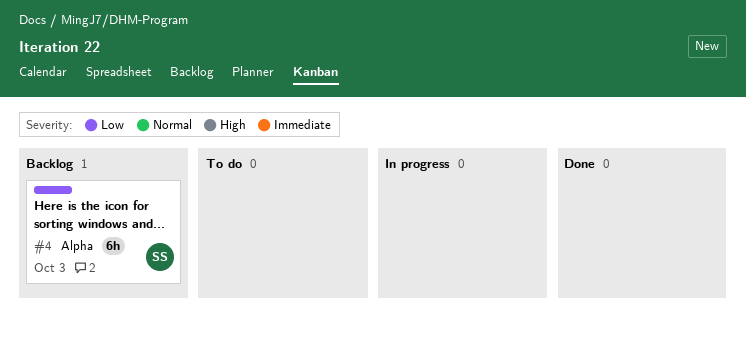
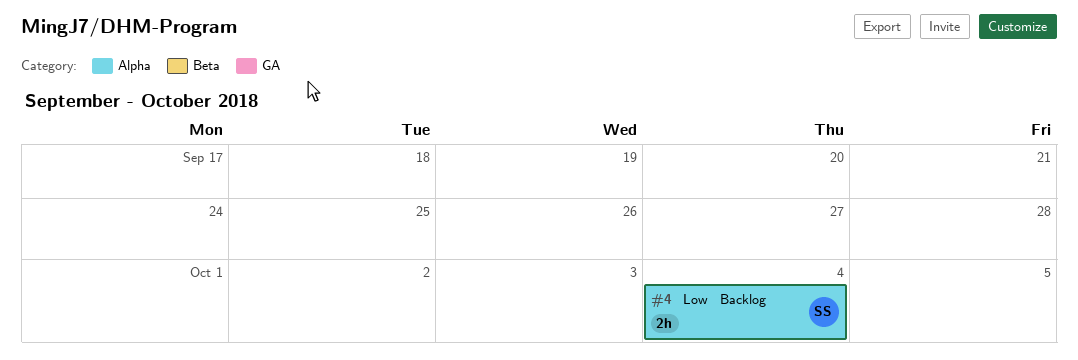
#4, estimate: 6h -> 2h
#4, due: Oct 3 -> Oct 4

